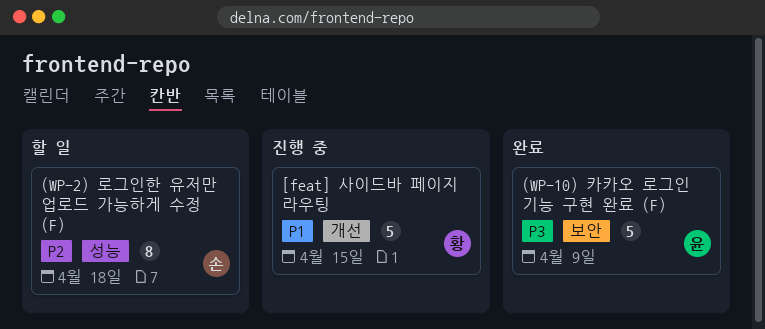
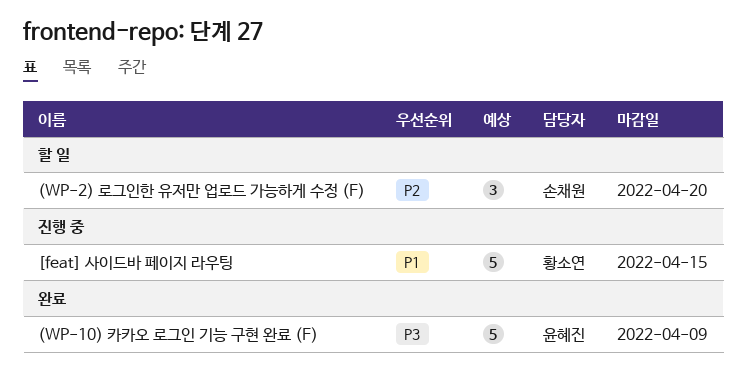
(WP-2) 로그인한 유저만 업로드 가능하게 수정 (F), estimate: 8 -> 3
(WP-2) 로그인한 유저만 업로드 가능하게 수정 (F), due: Apr 18 -> Apr 20

